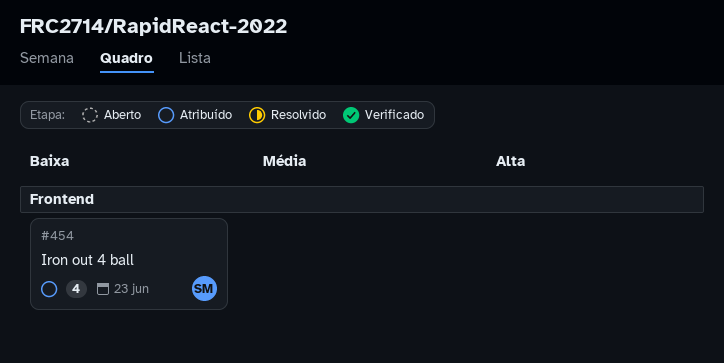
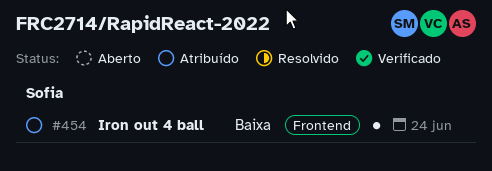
#454, estimate: 4 -> 1
#454, due: Jun 23 -> Jun 24

